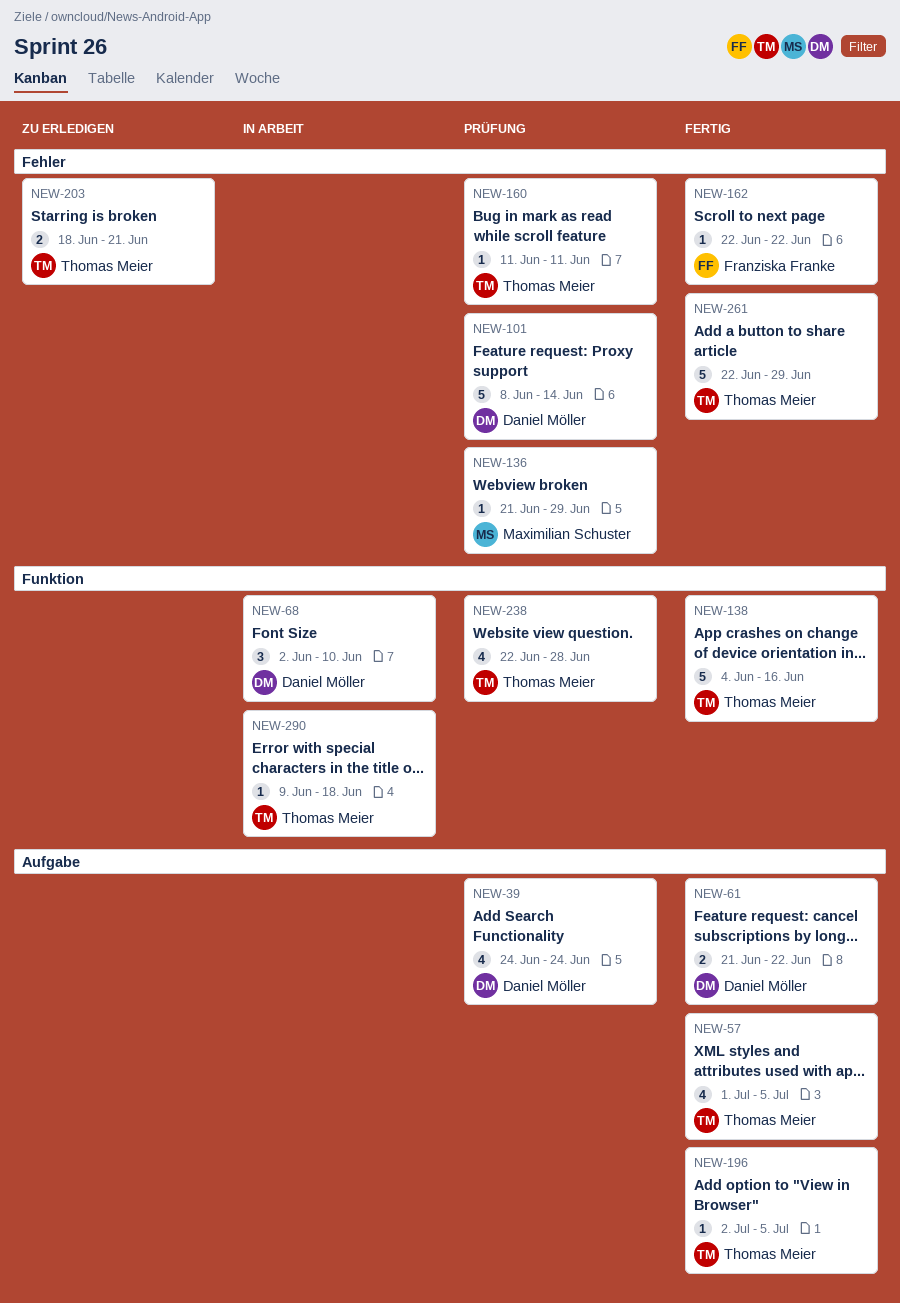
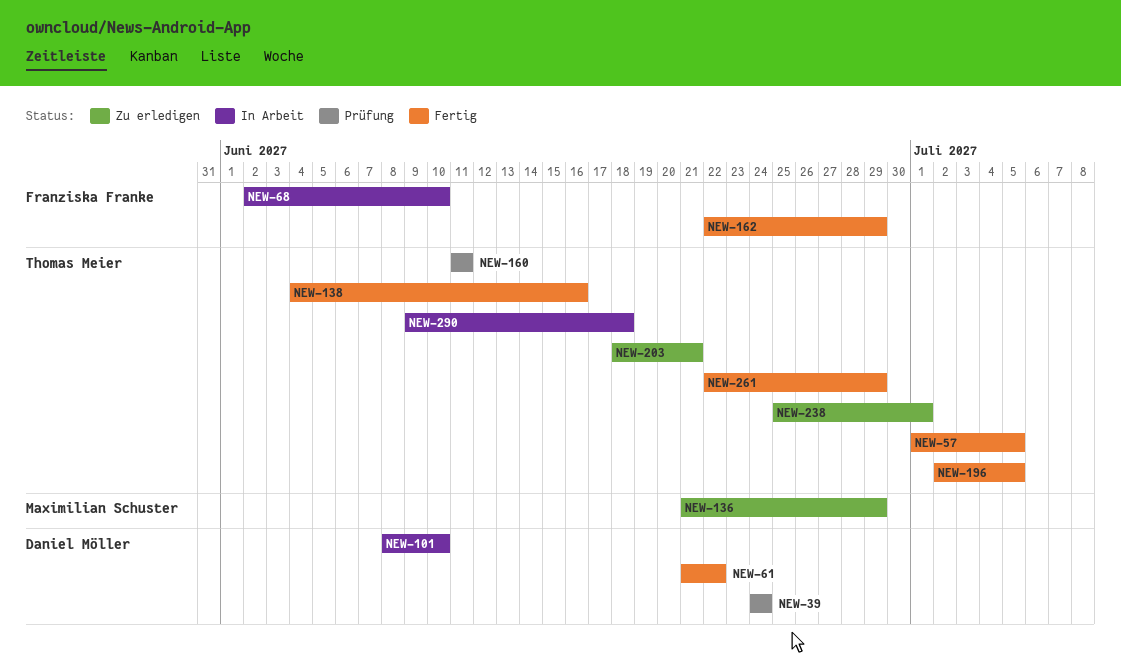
NEW-68, owner: Daniel Möller -> Franziska Franke
NEW-101, status: Prüfung -> In Arbeit
NEW-101, due: Jun 14 -> Jun 10
NEW-136, status: Prüfung -> Zu erledigen
NEW-162, due: Jun 22 -> Jun 29
NEW-238, status: Prüfung -> Zu erledigen
NEW-238, start: Jun 22 -> Jun 25
NEW-238, due: Jun 28 -> Jul 1

